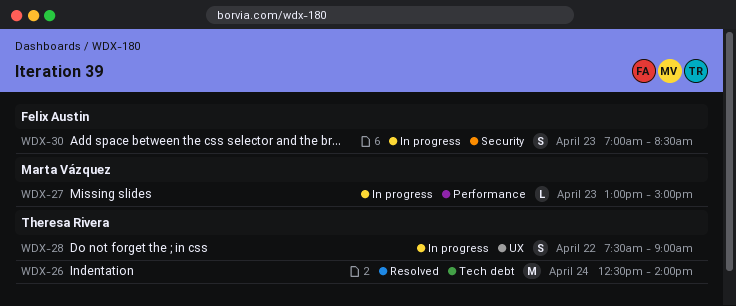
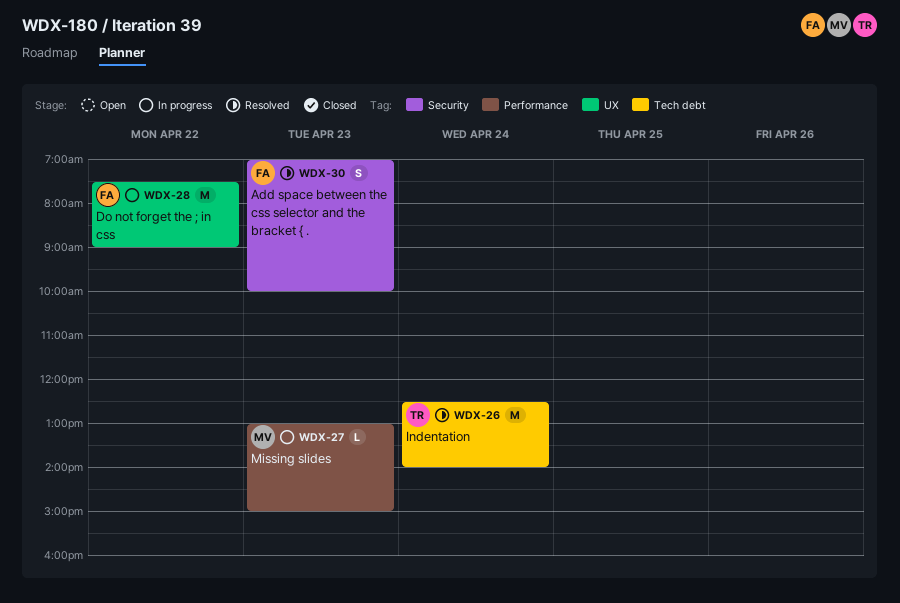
WDX-28, owner: Theresa Rivera -> Felix Austin
WDX-28, estimate: S -> M
WDX-30, status: In progress -> Resolved
WDX-30, ends: 08:30 -> 10:00

